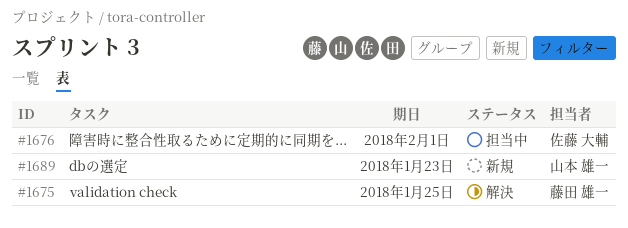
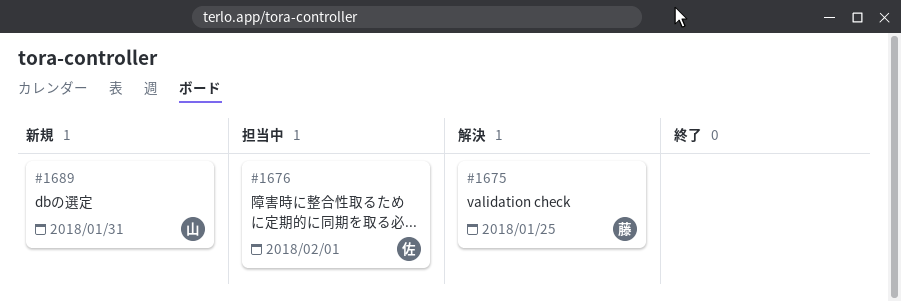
#1689, due: Jan 23 -> Jan 31

